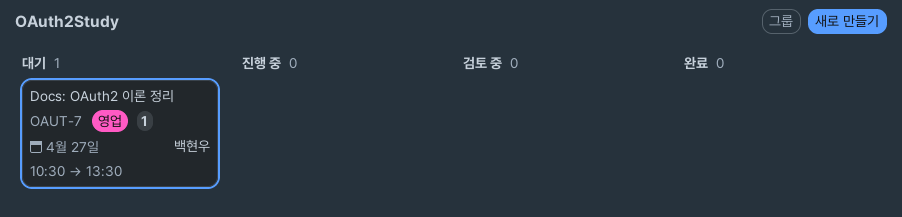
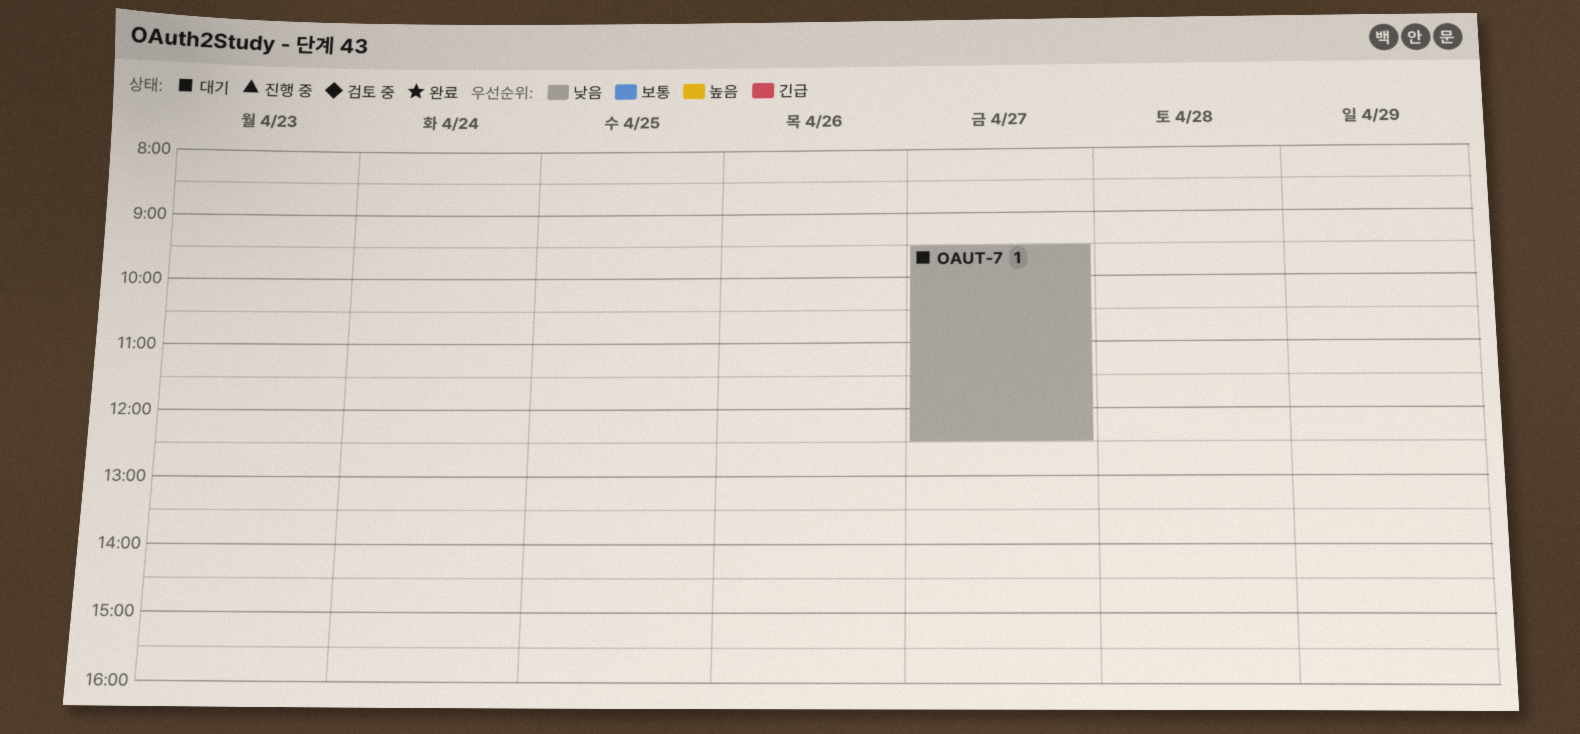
OAUT-7, begins: 10:30 -> 09:30
OAUT-7, ends: 13:30 -> 12:30

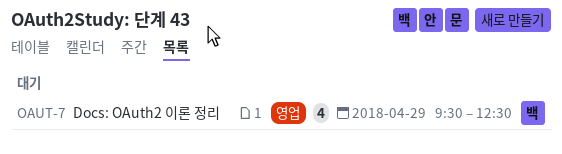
OAUT-7, estimate: 1 -> 4
OAUT-7, day: Apr 27 -> Apr 29

